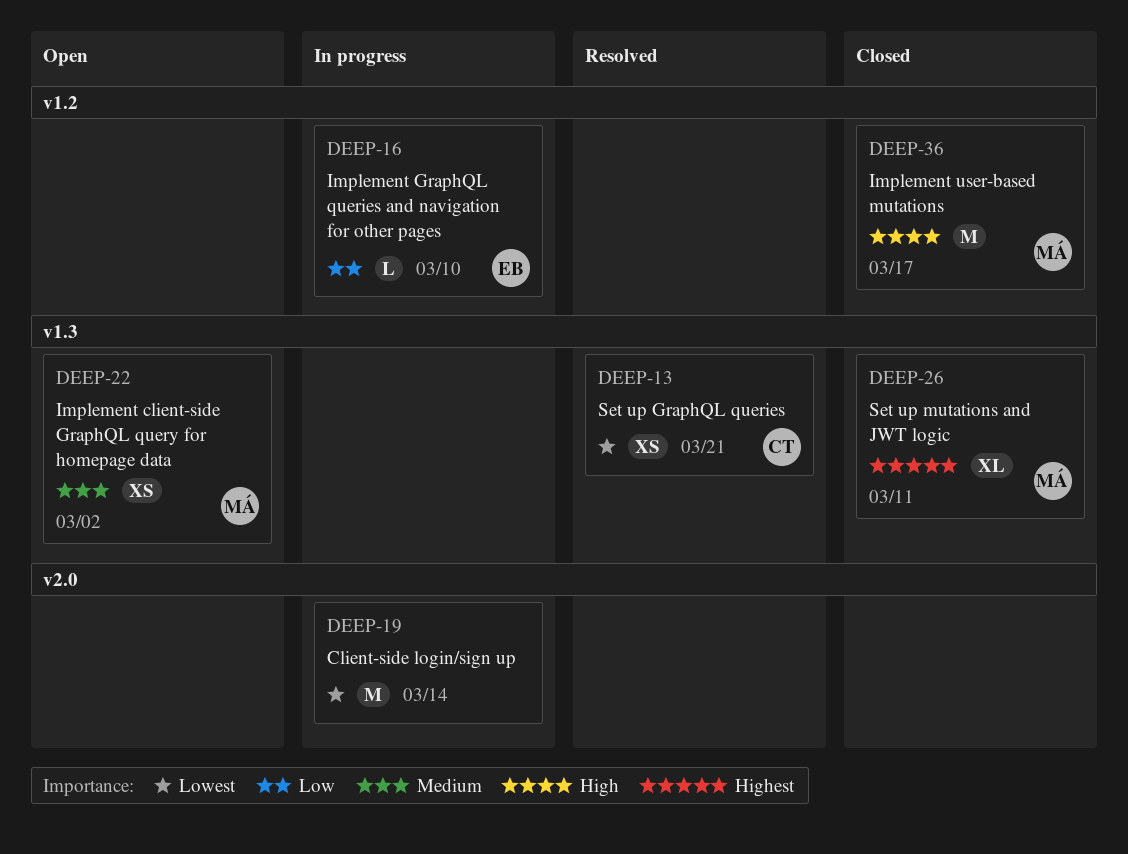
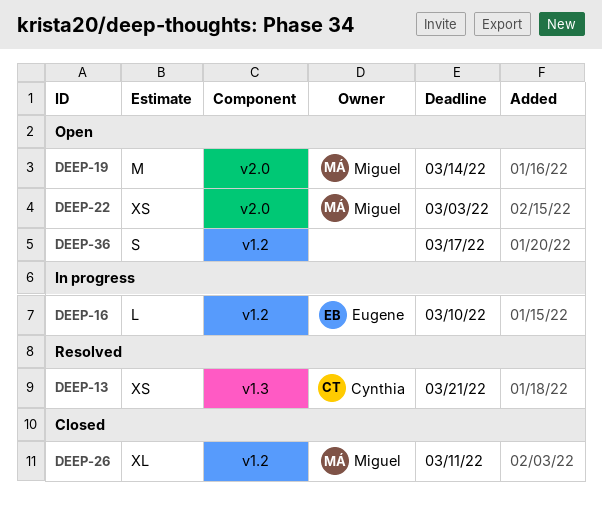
DEEP-19, status: In progress -> Open
DEEP-19, owner: none -> Miguel
DEEP-22, label: v1.3 -> v2.0
DEEP-22, due: Mar 2 -> Mar 3
DEEP-26, label: v1.3 -> v1.2
DEEP-36, status: Closed -> Open
DEEP-36, owner: Miguel -> none
DEEP-36, estimate: M -> S

